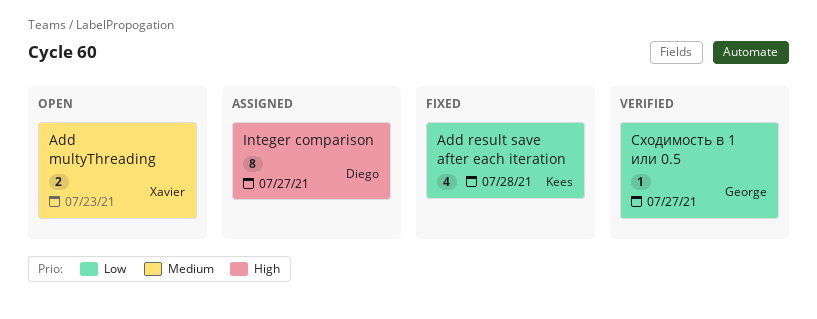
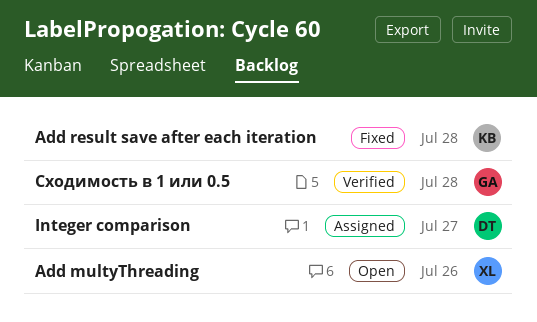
Add multyThreading, due: Jul 23 -> Jul 26
Сходимость в 1 или 0.5, due: Jul 27 -> Jul 28

